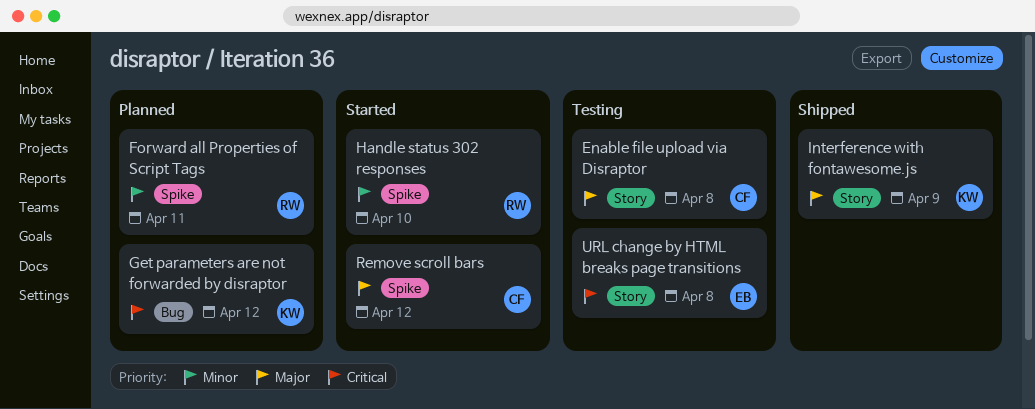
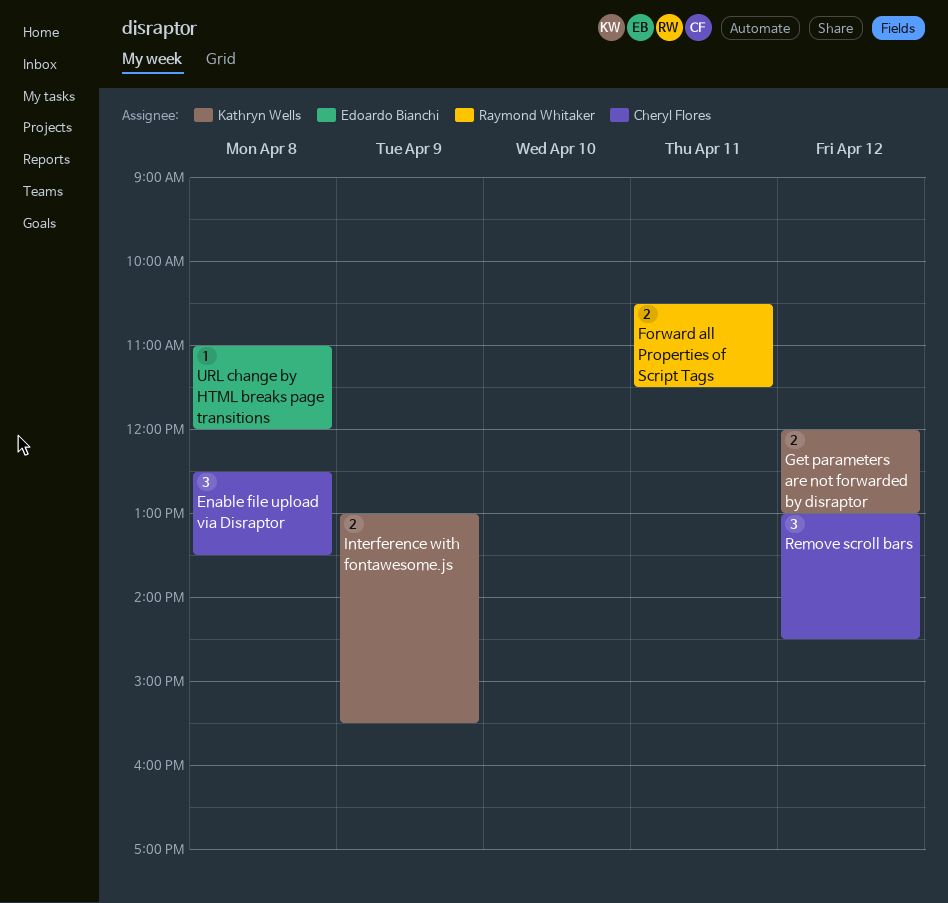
Handle status 302 responses: present -> none

